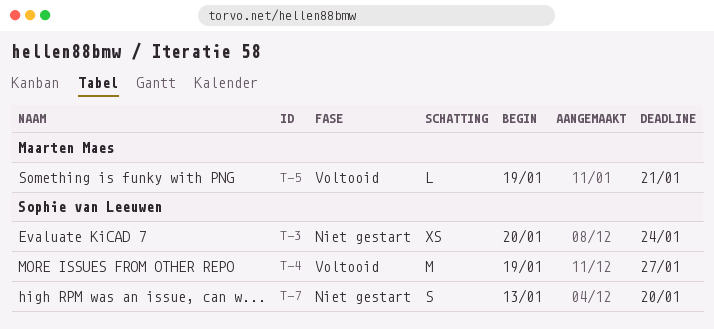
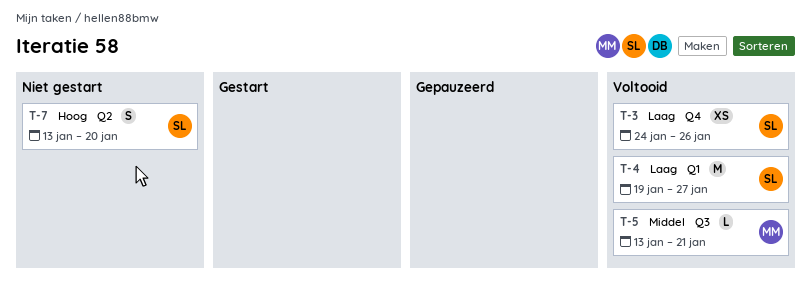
T-3, status: Niet gestart -> Voltooid
T-3, start: Jan 20 -> Jan 24
T-3, due: Jan 24 -> Jan 26
T-5, start: Jan 19 -> Jan 13

